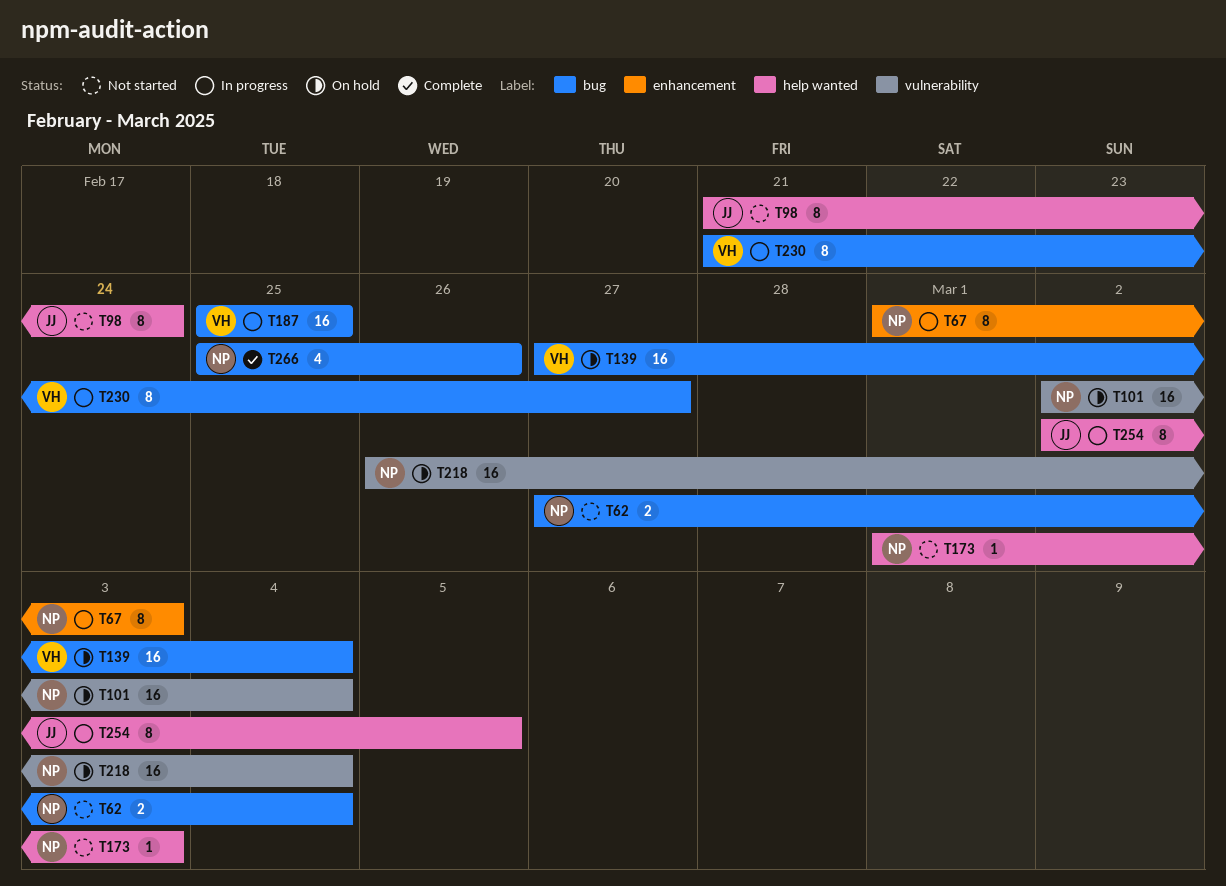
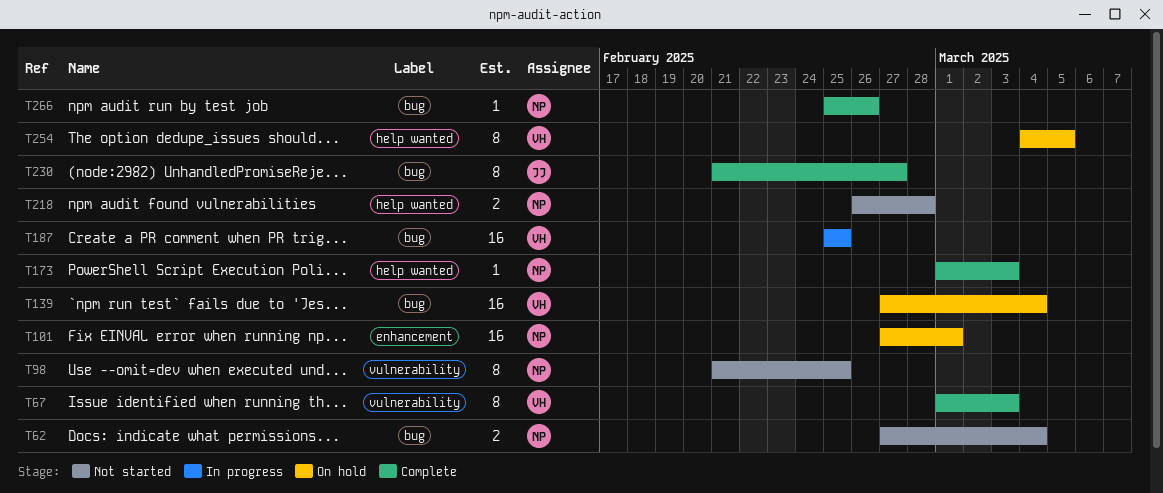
T67, status: In progress -> Complete
T67, owner: NP -> VH
T67, label: enhancement -> vulnerability
T98, owner: JJ -> NP
T98, label: help wanted -> vulnerability
T98, due: Feb 24 -> Feb 25
T101, label: vulnerability -> enhancement
T101, start: Mar 2 -> Feb 27
T101, due: Mar 4 -> Mar 1
T173, status: Not started -> Complete
T218, status: On hold -> Not started
T218, label: vulnerability -> help wanted
T218, estimate: 16 -> 2
T218, due: Mar 4 -> Feb 28
T230, status: In progress -> Complete
T230, owner: VH -> JJ
T254, status: In progress -> On hold
T254, owner: JJ -> VH
T254, start: Mar 2 -> Mar 4
T266, estimate: 4 -> 1

